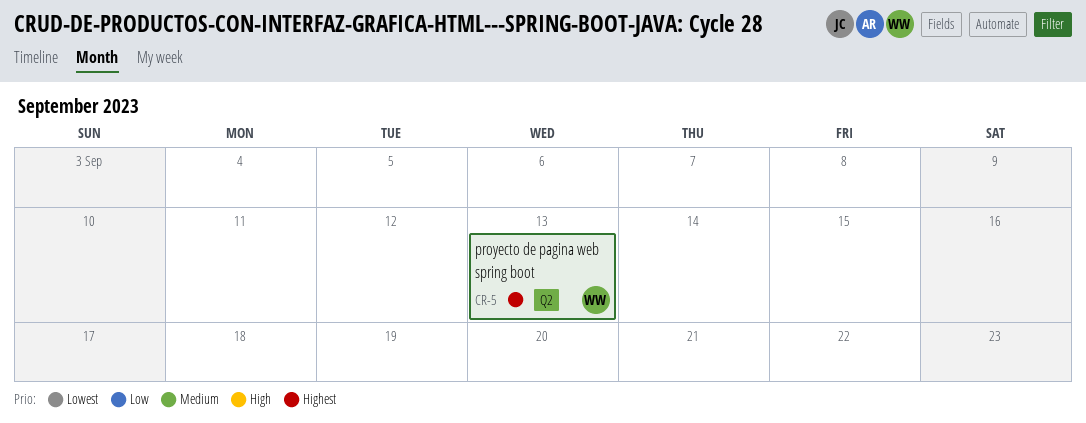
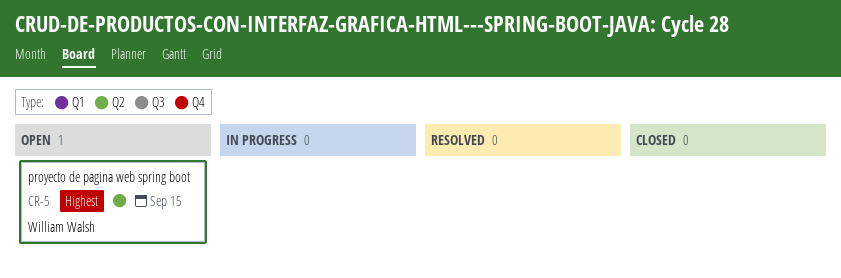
CR-5, due: Sep 13 -> Sep 15

